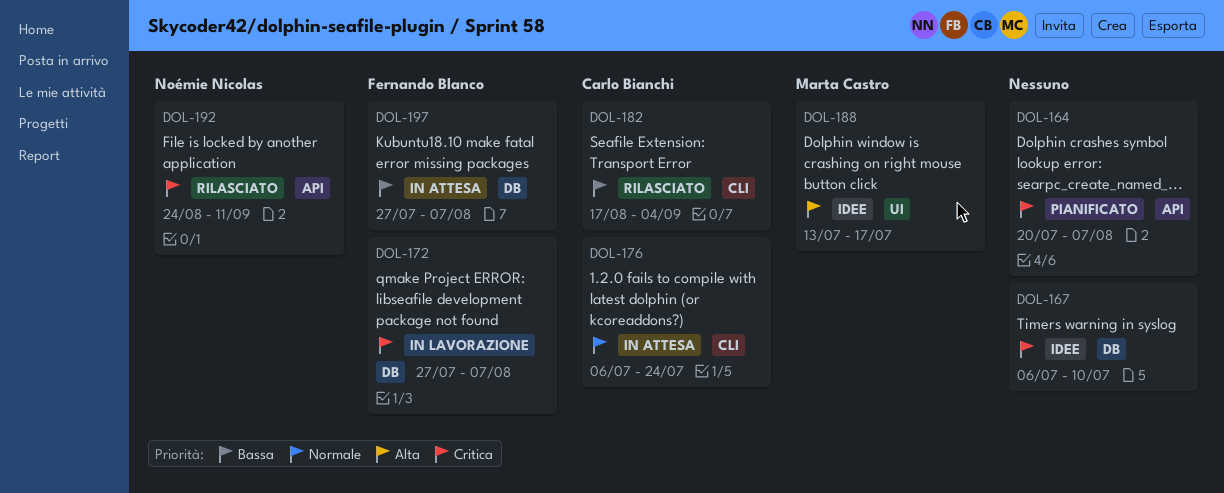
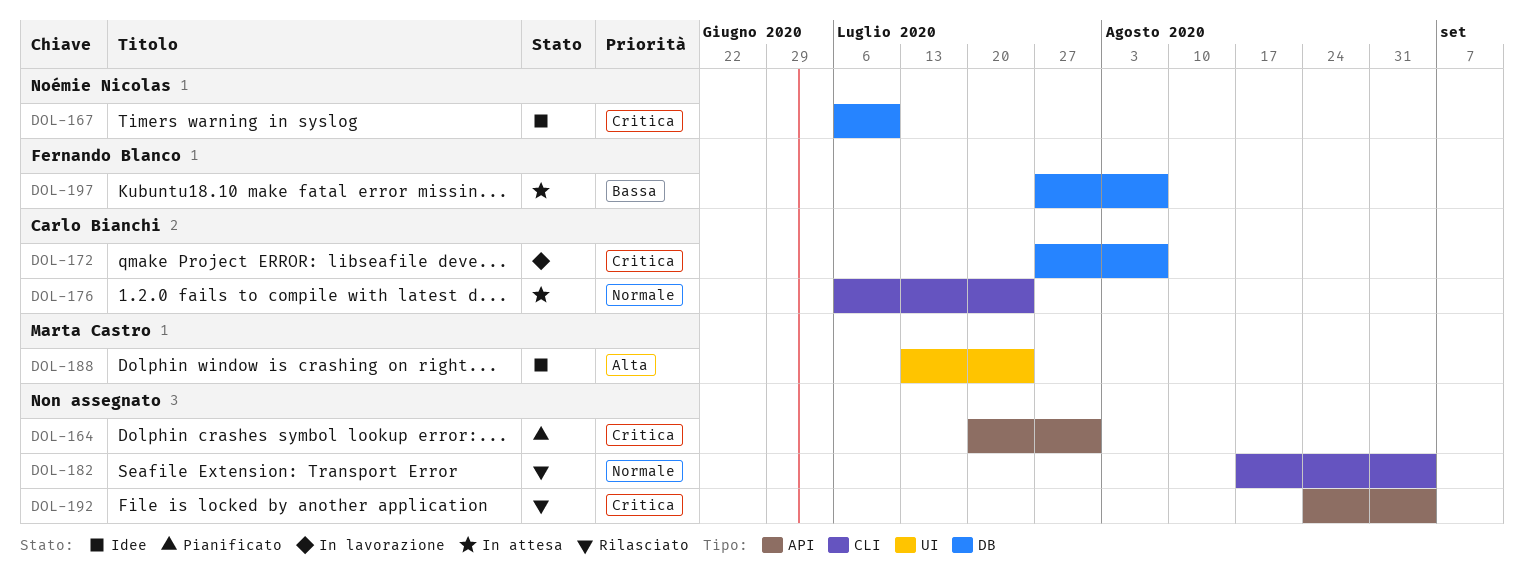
DOL-164, due: Aug 7 -> Jul 31
DOL-167, owner: none -> Noémie Nicolas
DOL-172, owner: Fernando Blanco -> Carlo Bianchi
DOL-182, owner: Carlo Bianchi -> none
DOL-182, priority: Bassa -> Normale
DOL-188, due: Jul 17 -> Jul 24
DOL-192, owner: Noémie Nicolas -> none
DOL-192, due: Sep 11 -> Sep 4

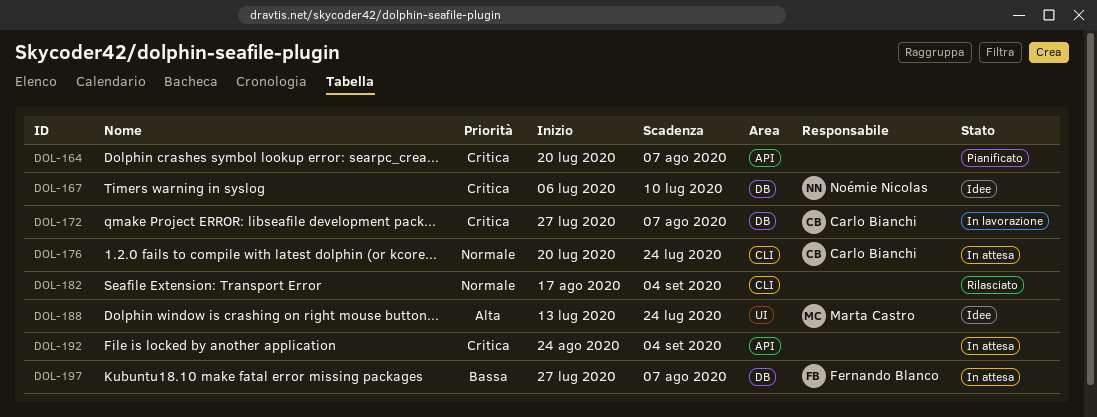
DOL-164, due: Jul 31 -> Aug 7
DOL-176, start: Jul 6 -> Jul 20
DOL-192, status: Rilasciato -> In attesa

